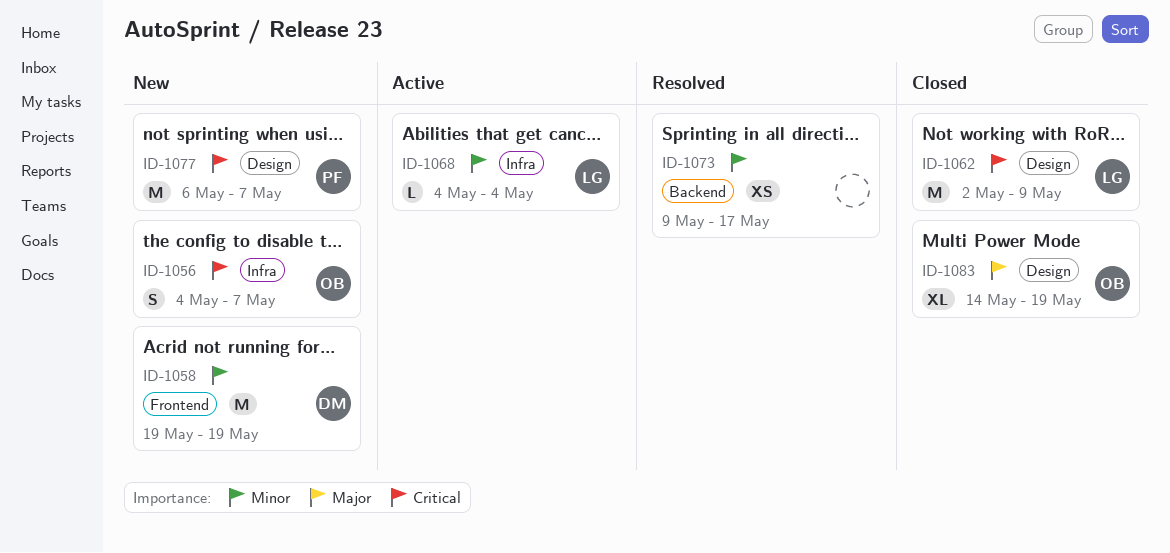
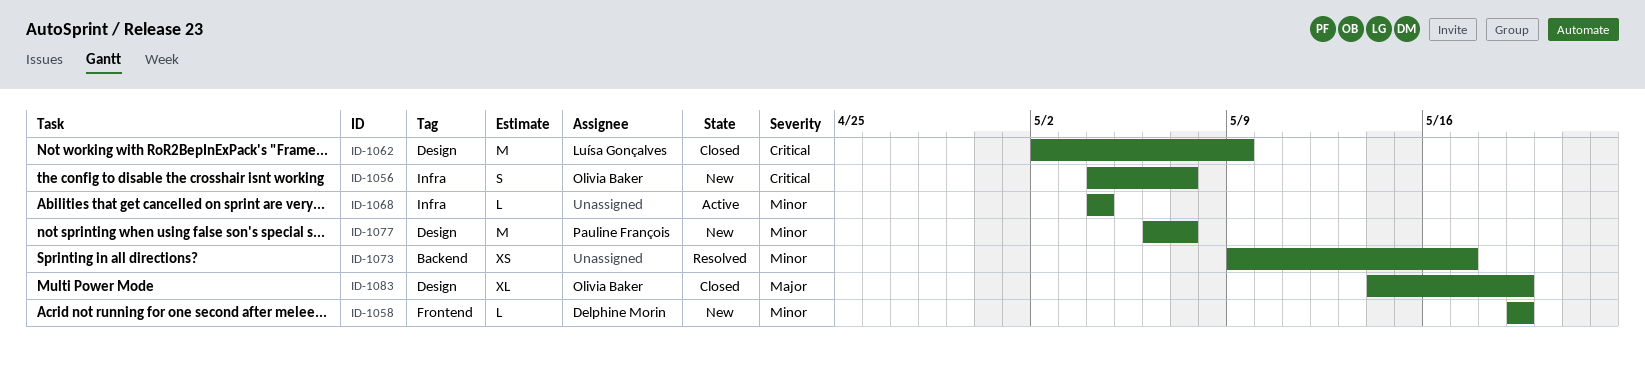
ID-1058, estimate: M -> L
ID-1068, owner: Luísa Gonçalves -> none
ID-1077, priority: Critical -> Minor

